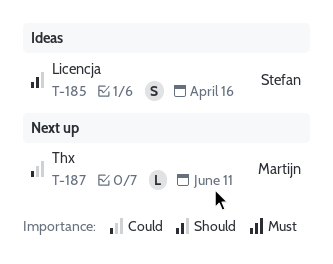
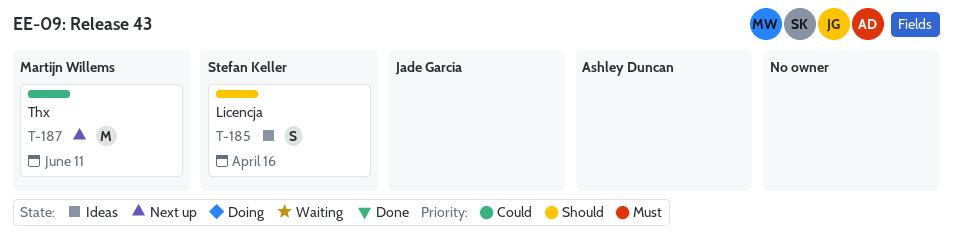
T-187, estimate: L -> M

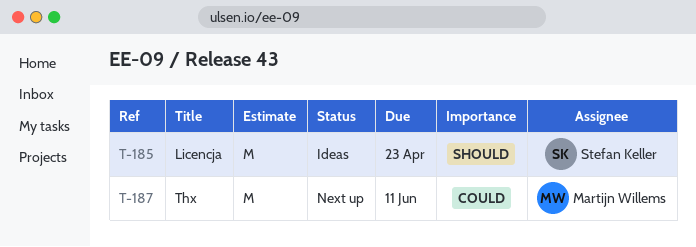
T-185, estimate: S -> M
T-185, due: Apr 16 -> Apr 23

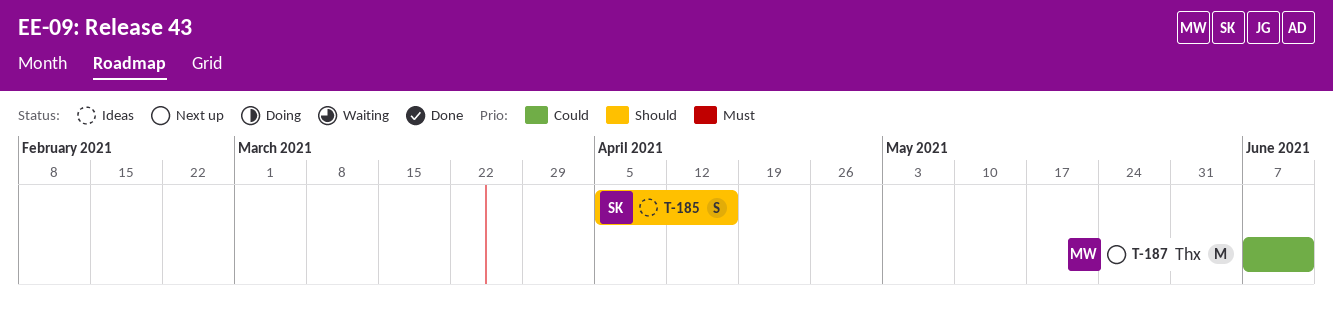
T-185, estimate: M -> S
T-185, due: Apr 23 -> Apr 16

